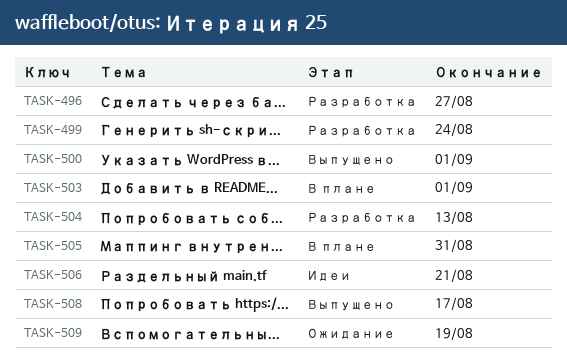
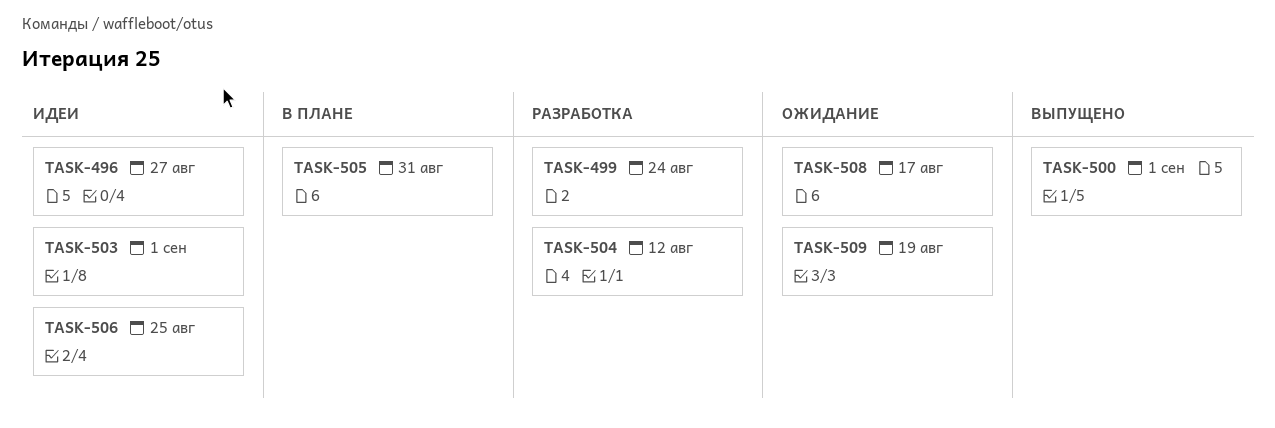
TASK-496, status: Разработка -> Идеи
TASK-503, status: В плане -> Идеи
TASK-504, due: Aug 13 -> Aug 12
TASK-506, due: Aug 21 -> Aug 25
TASK-508, status: Выпущено -> Ожидание

